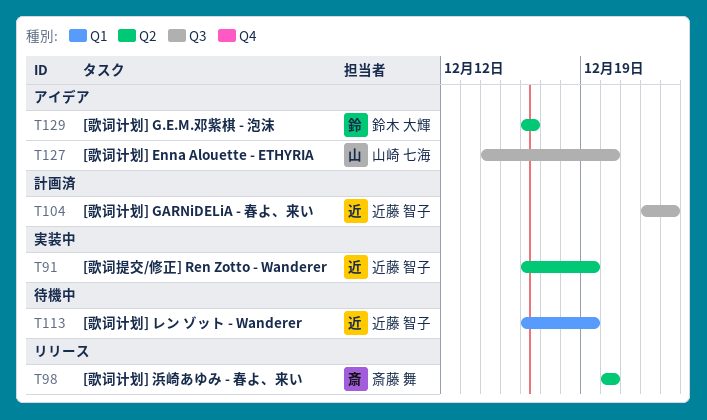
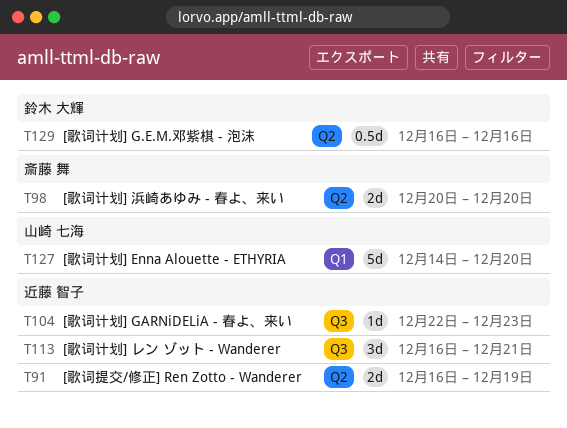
T113, label: Q1 -> Q3
T113, due: Dec 19 -> Dec 21
T127, label: Q3 -> Q1

